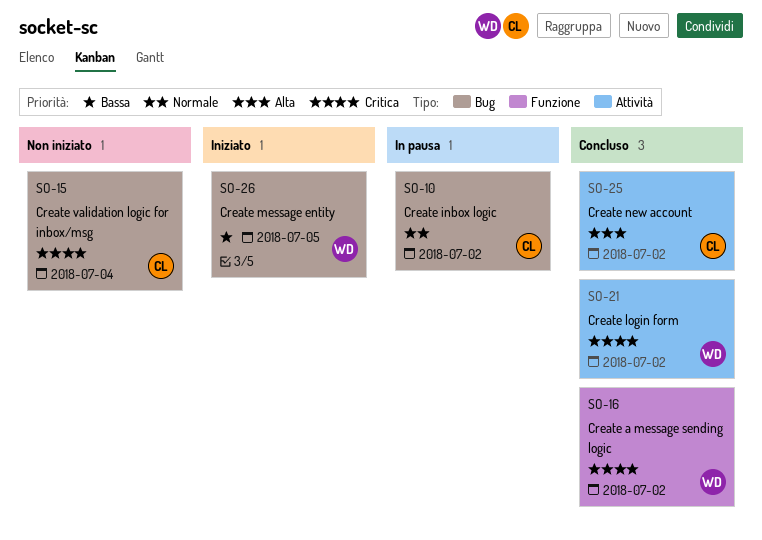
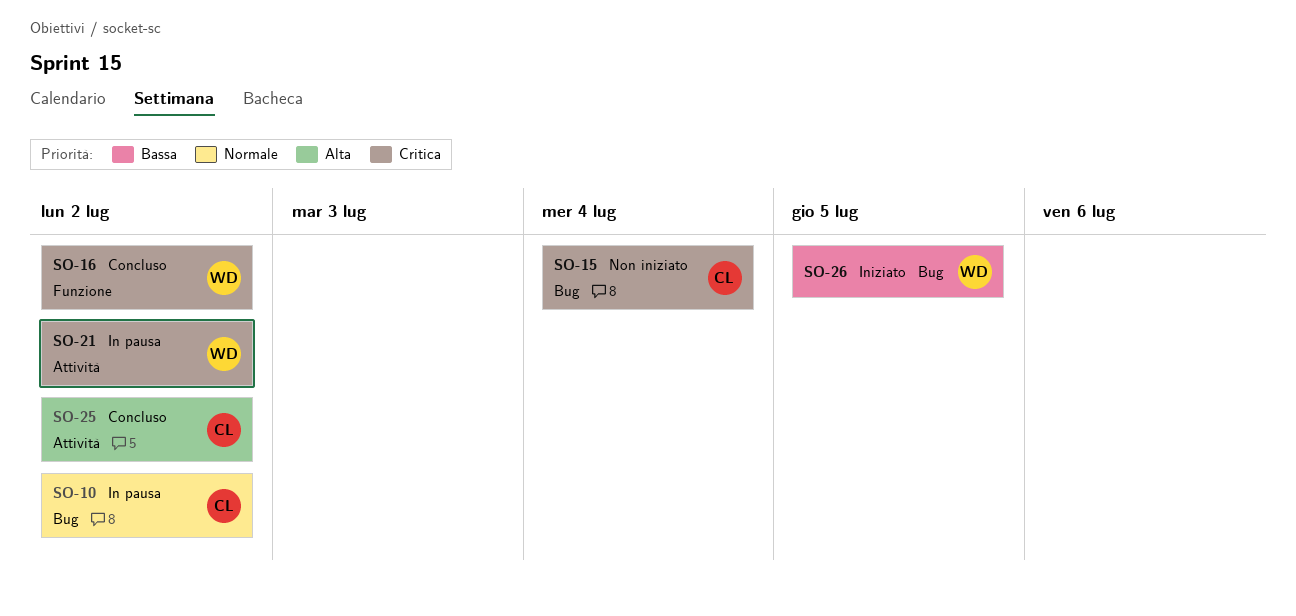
SO-21, status: Concluso -> In pausa

